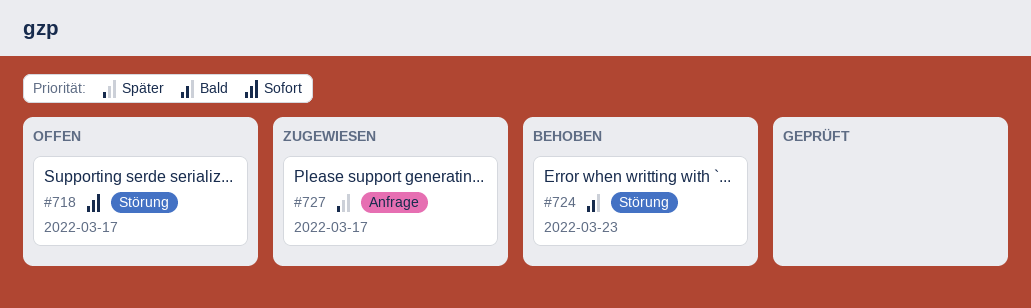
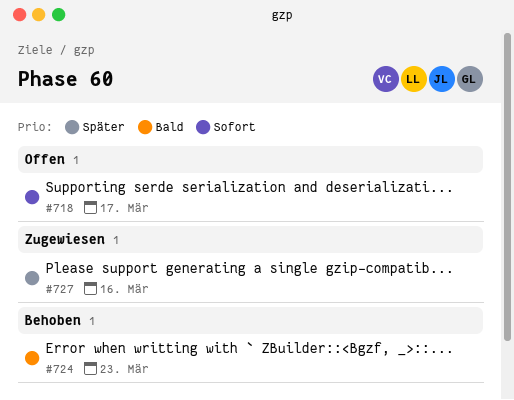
#727, due: Mar 17 -> Mar 16

